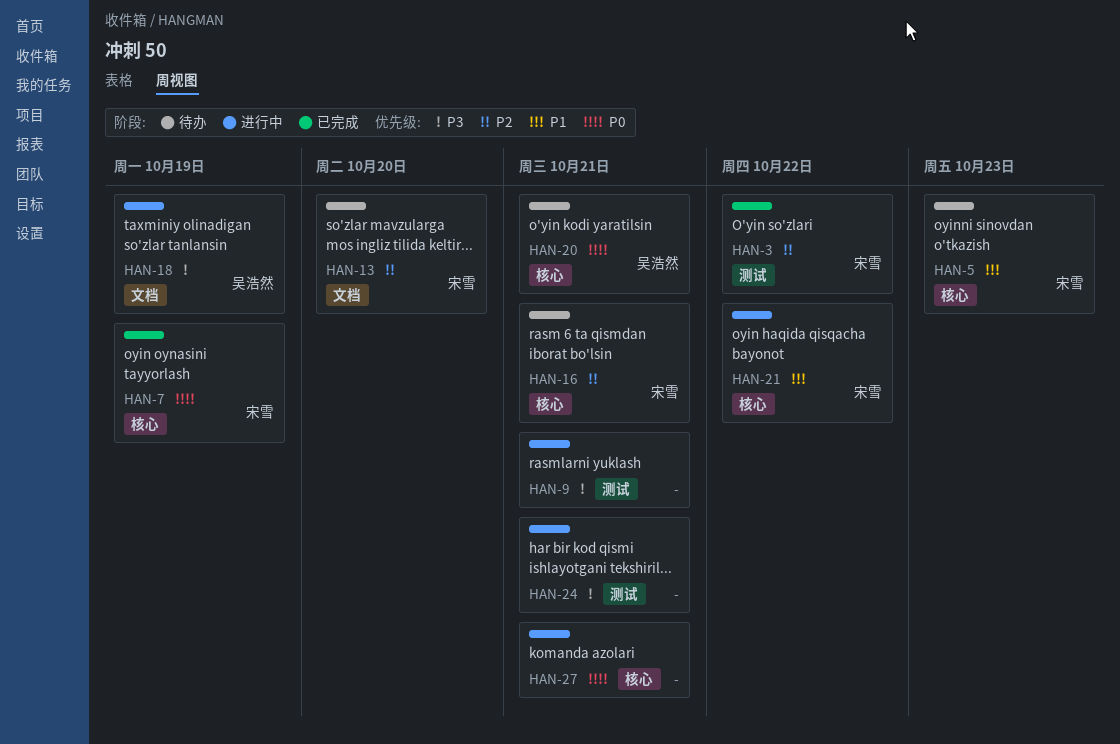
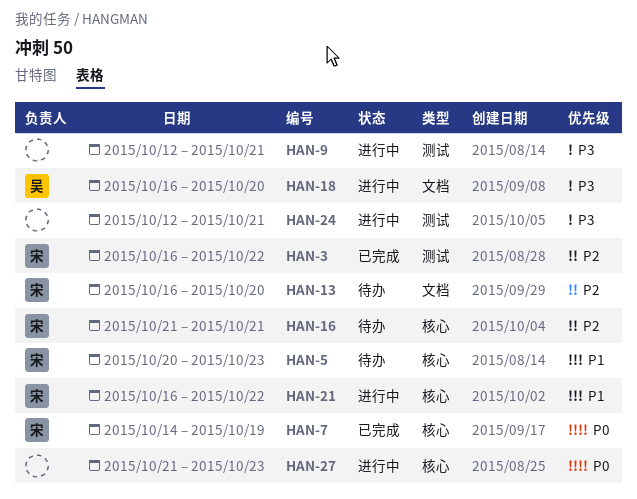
HAN-18, due: Oct 19 -> Oct 20
HAN-20: present -> none
HAN-27, due: Oct 21 -> Oct 23

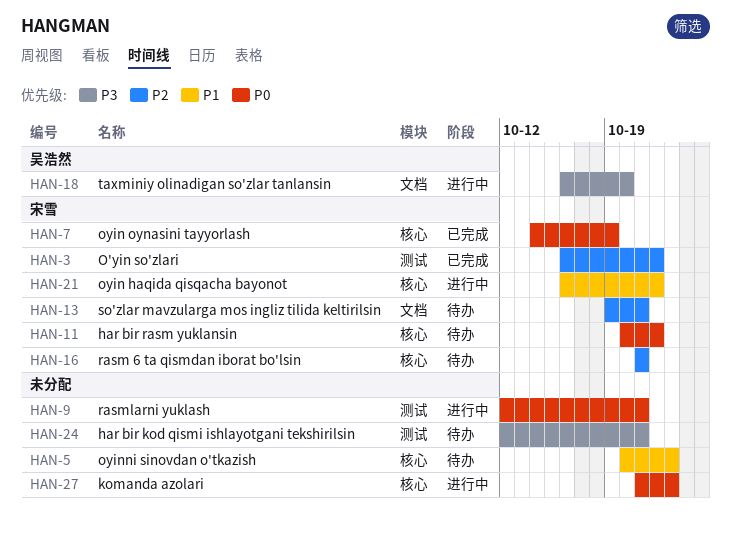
HAN-5, owner: 宋雪 -> none
HAN-9, priority: P3 -> P0
HAN-11: none -> present
HAN-13, start: Oct 16 -> Oct 19
HAN-13, due: Oct 20 -> Oct 21
HAN-24, status: 进行中 -> 待办

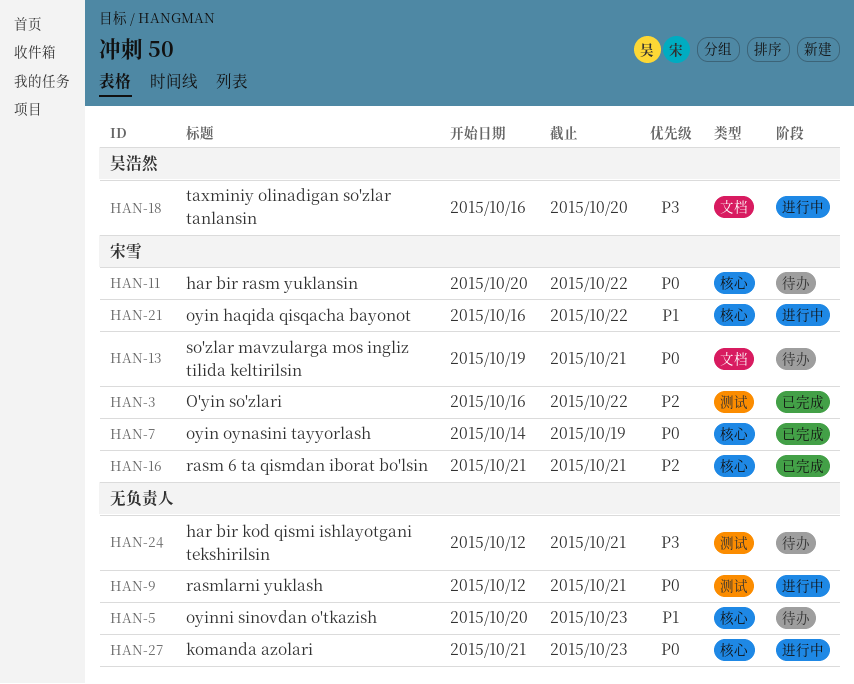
HAN-13, priority: P2 -> P0
HAN-16, status: 待办 -> 已完成

